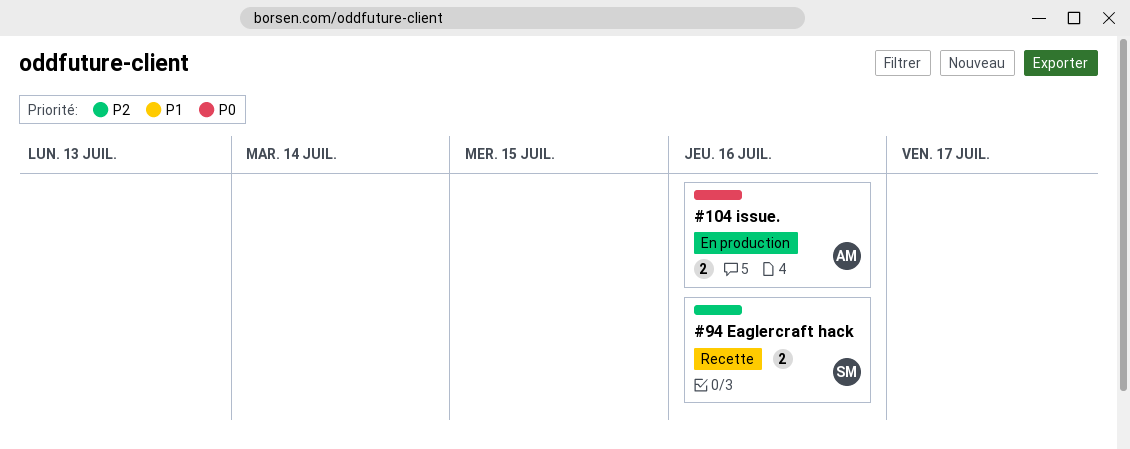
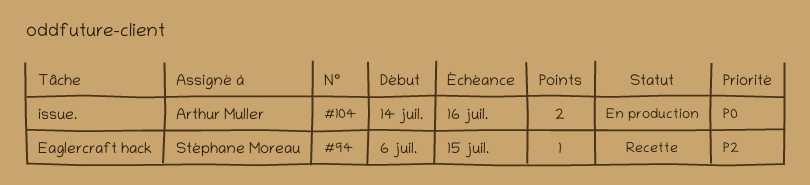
#94, estimate: 2 -> 1
#94, due: Jul 16 -> Jul 15

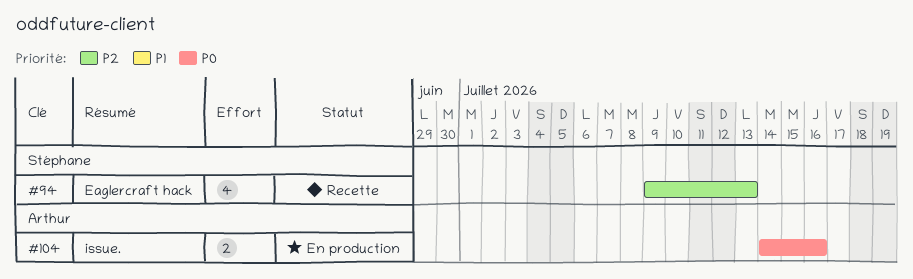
#94, estimate: 1 -> 4
#94, start: Jul 6 -> Jul 9
#94, due: Jul 15 -> Jul 13

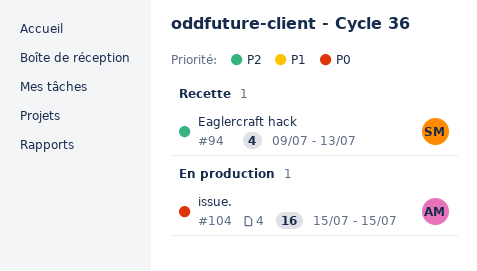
#104, estimate: 2 -> 16
#104, start: Jul 14 -> Jul 15
#104, due: Jul 16 -> Jul 15

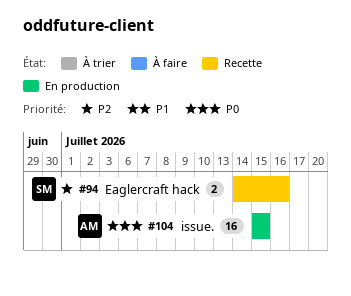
#94, estimate: 4 -> 2
#94, start: Jul 9 -> Jul 14
#94, due: Jul 13 -> Jul 16

